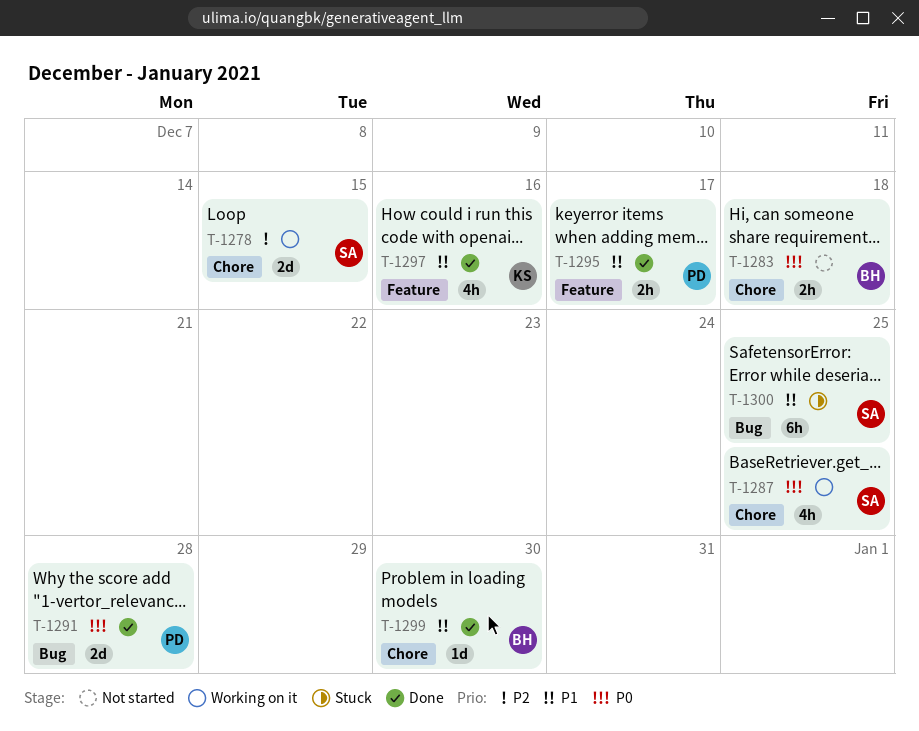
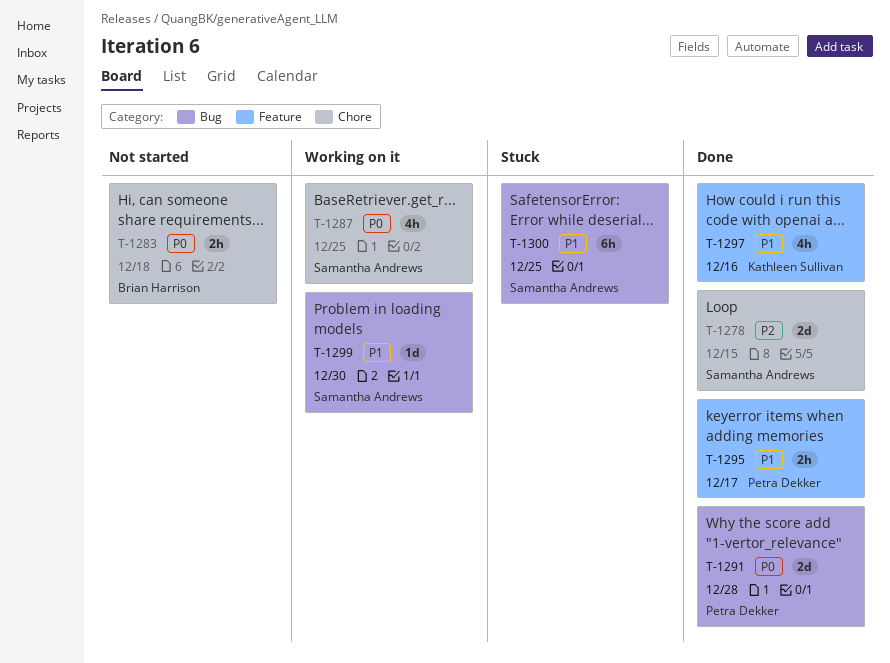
T-1278, status: Working on it -> Done
T-1299, status: Done -> Working on it
T-1299, owner: Brian Harrison -> Samantha Andrews
T-1299, label: Chore -> Bug

